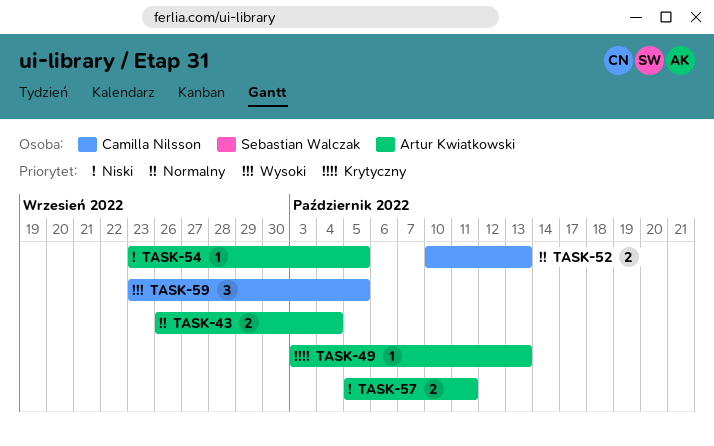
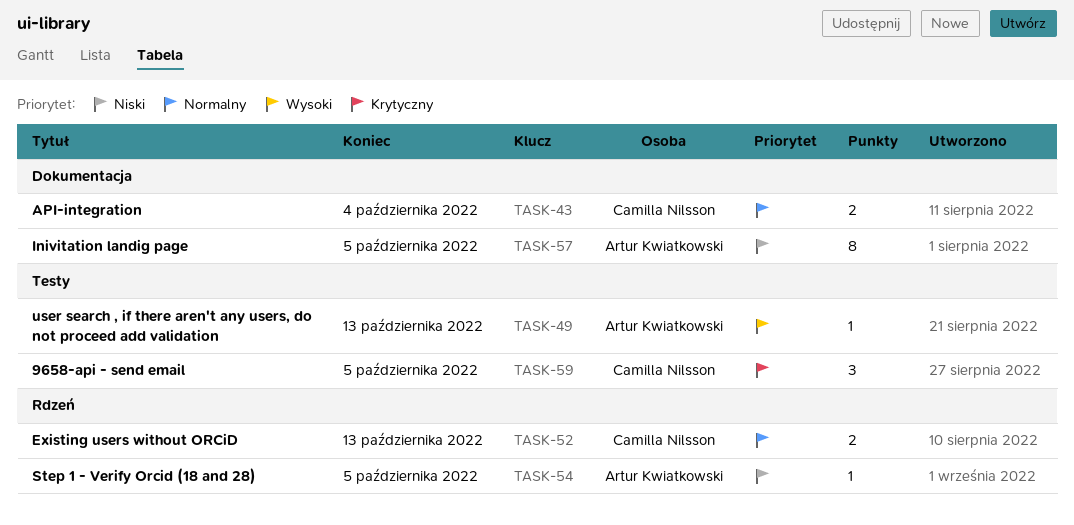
TASK-43, owner: Artur Kwiatkowski -> Camilla Nilsson
TASK-49, priority: Krytyczny -> Wysoki
TASK-57, estimate: 2 -> 8
TASK-57, due: Oct 11 -> Oct 5
TASK-59, priority: Wysoki -> Krytyczny

